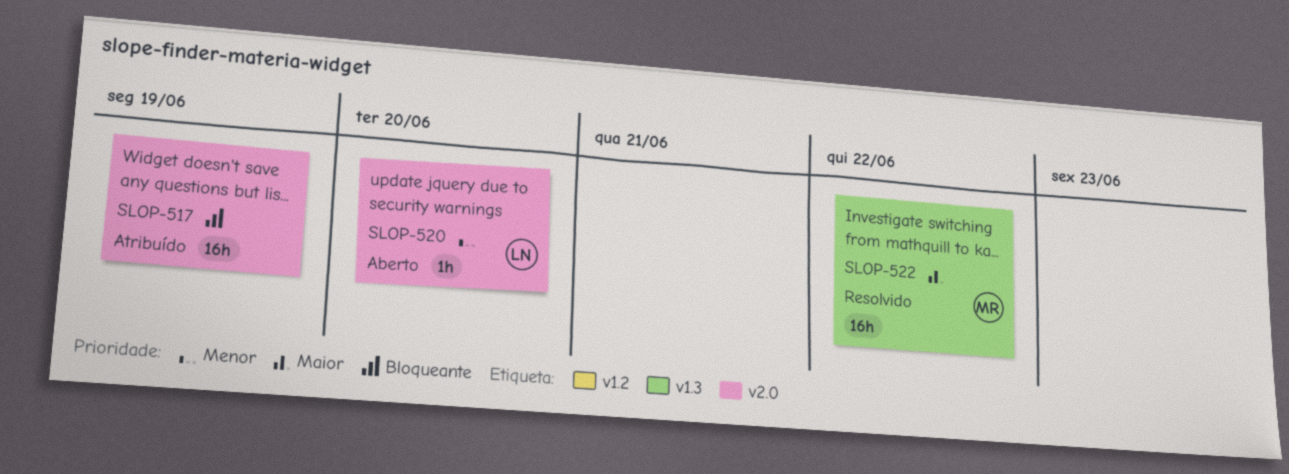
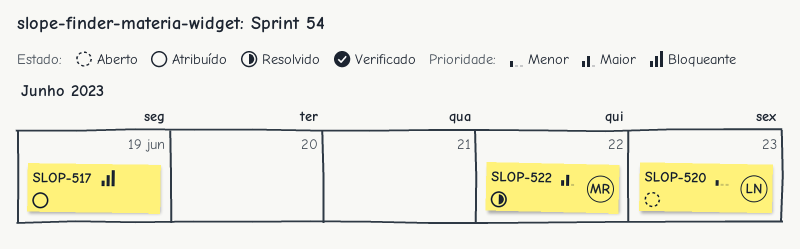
SLOP-520, due: Jun 20 -> Jun 23

